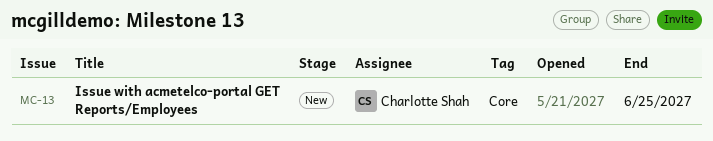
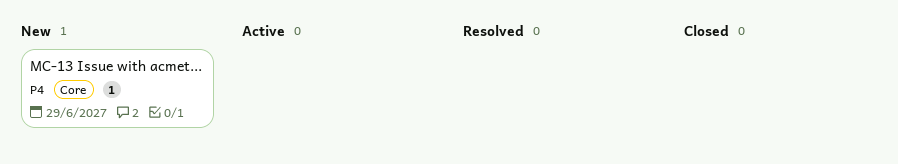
MC-13, due: Jun 25 -> Jun 29

